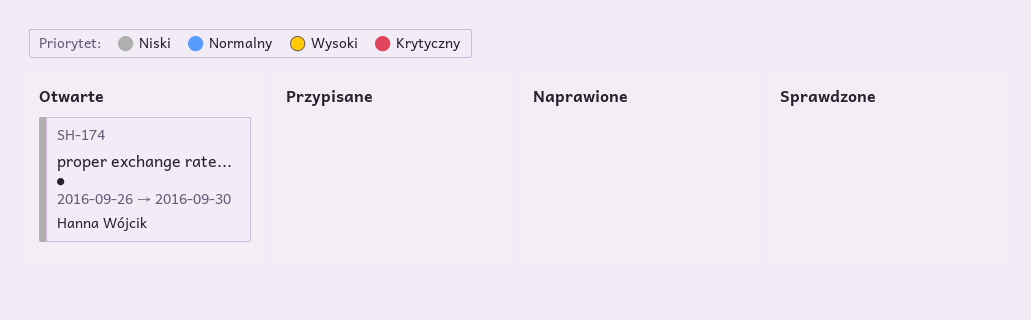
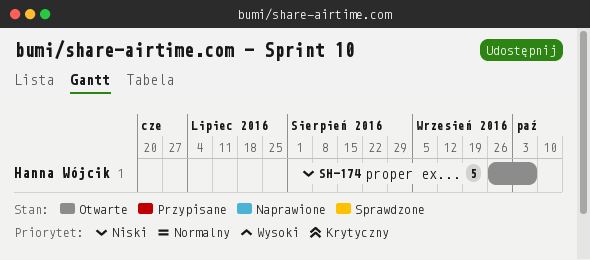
SH-174, estimate: 1 -> 5
SH-174, due: Sep 30 -> Oct 7

